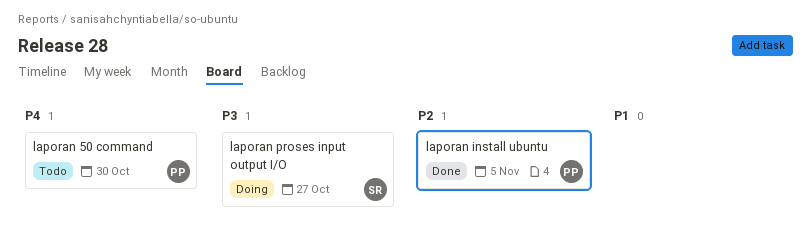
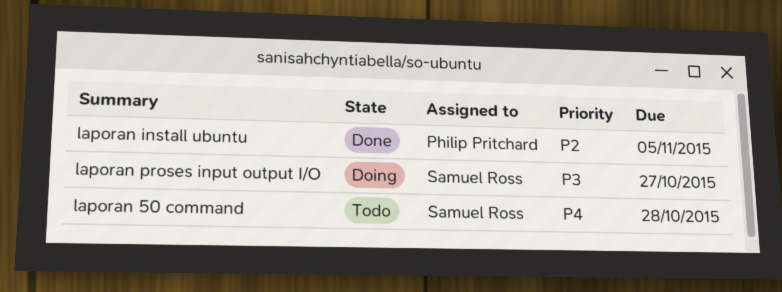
laporan 50 command, owner: Philip Pritchard -> Samuel Ross
laporan 50 command, due: Oct 30 -> Oct 28

